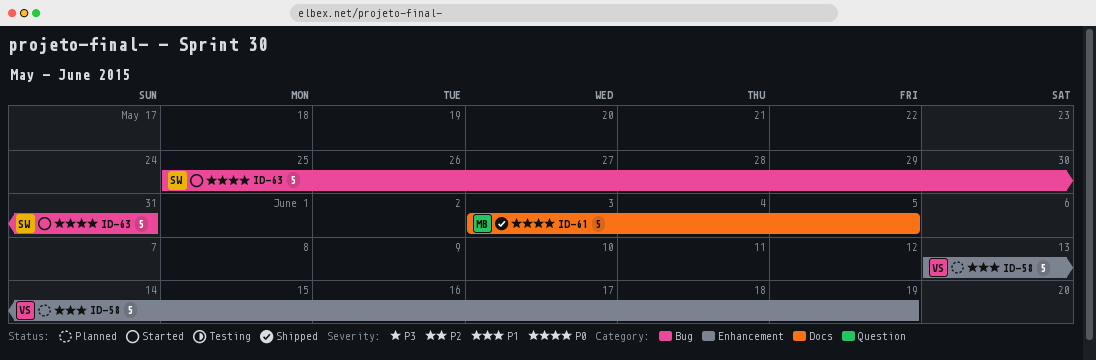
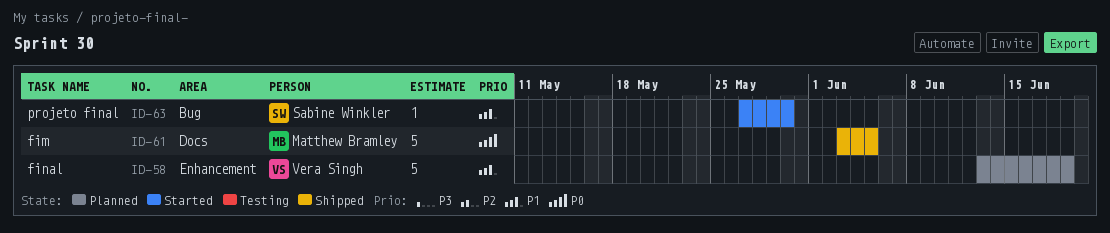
ID-63, priority: P0 -> P1
ID-63, estimate: 5 -> 1
ID-63, start: May 25 -> May 27
ID-63, due: May 31 -> May 30

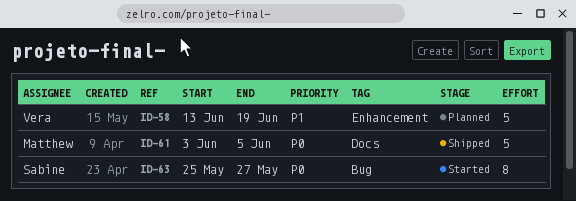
ID-63, priority: P1 -> P0
ID-63, estimate: 1 -> 8
ID-63, start: May 27 -> May 25
ID-63, due: May 30 -> May 27

